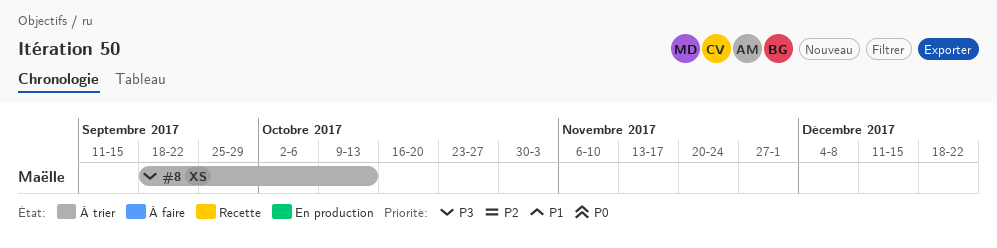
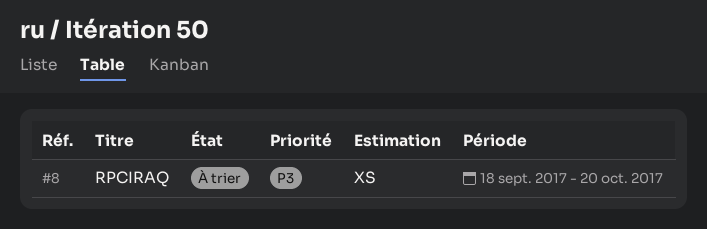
#8, due: Oct 13 -> Oct 20

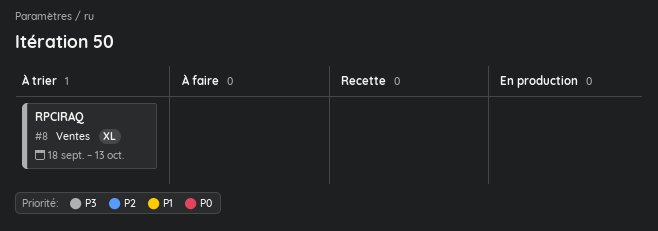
#8, estimate: XS -> XL
#8, due: Oct 20 -> Oct 13

